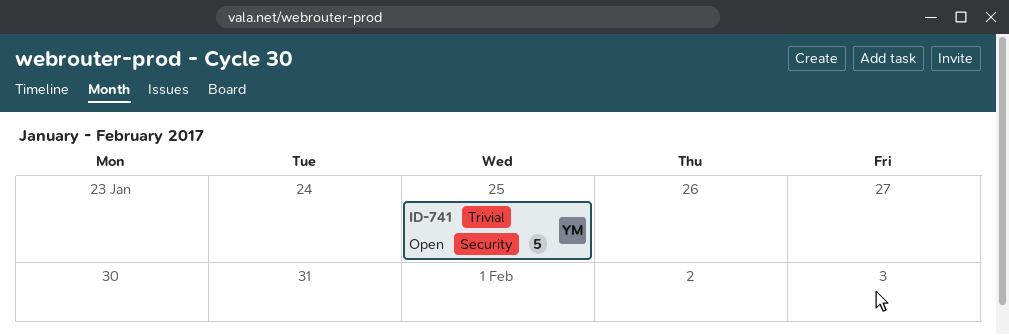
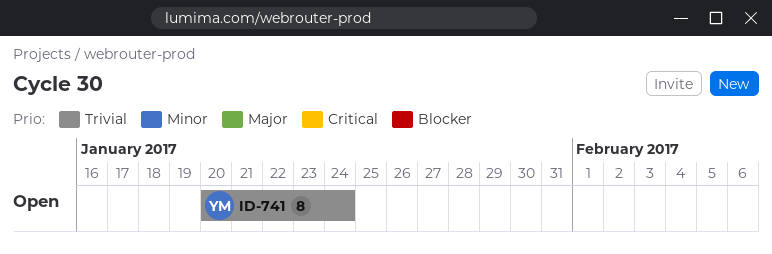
ID-741, estimate: 5 -> 8
ID-741, due: Jan 25 -> Jan 24

